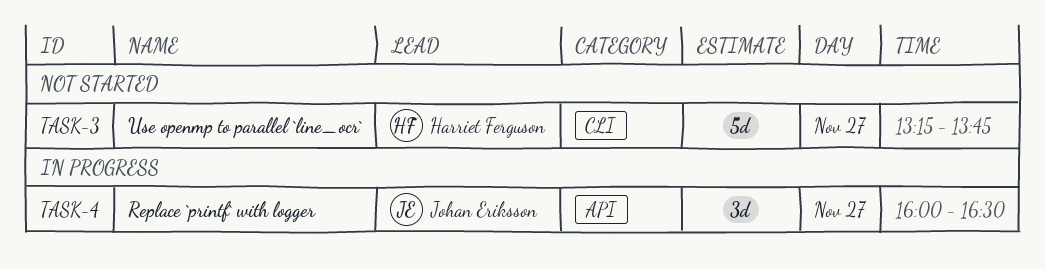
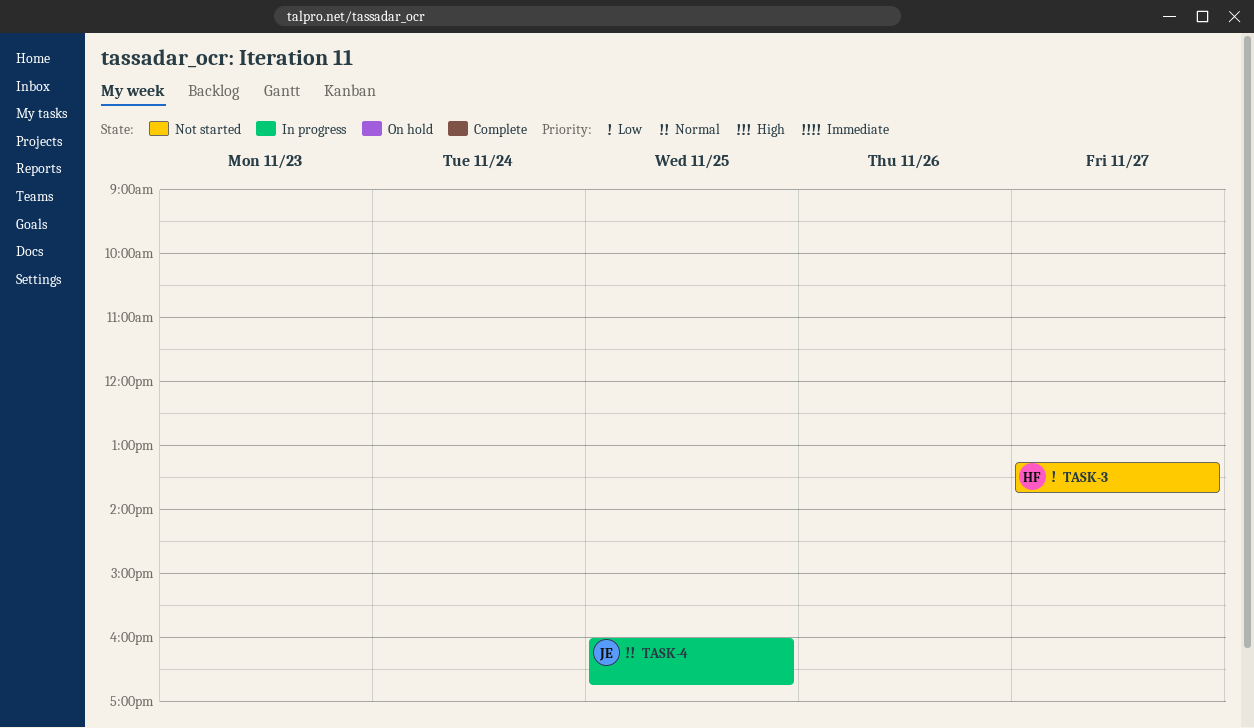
TASK-4, day: Nov 27 -> Nov 25
TASK-4, ends: 16:30 -> 16:45

